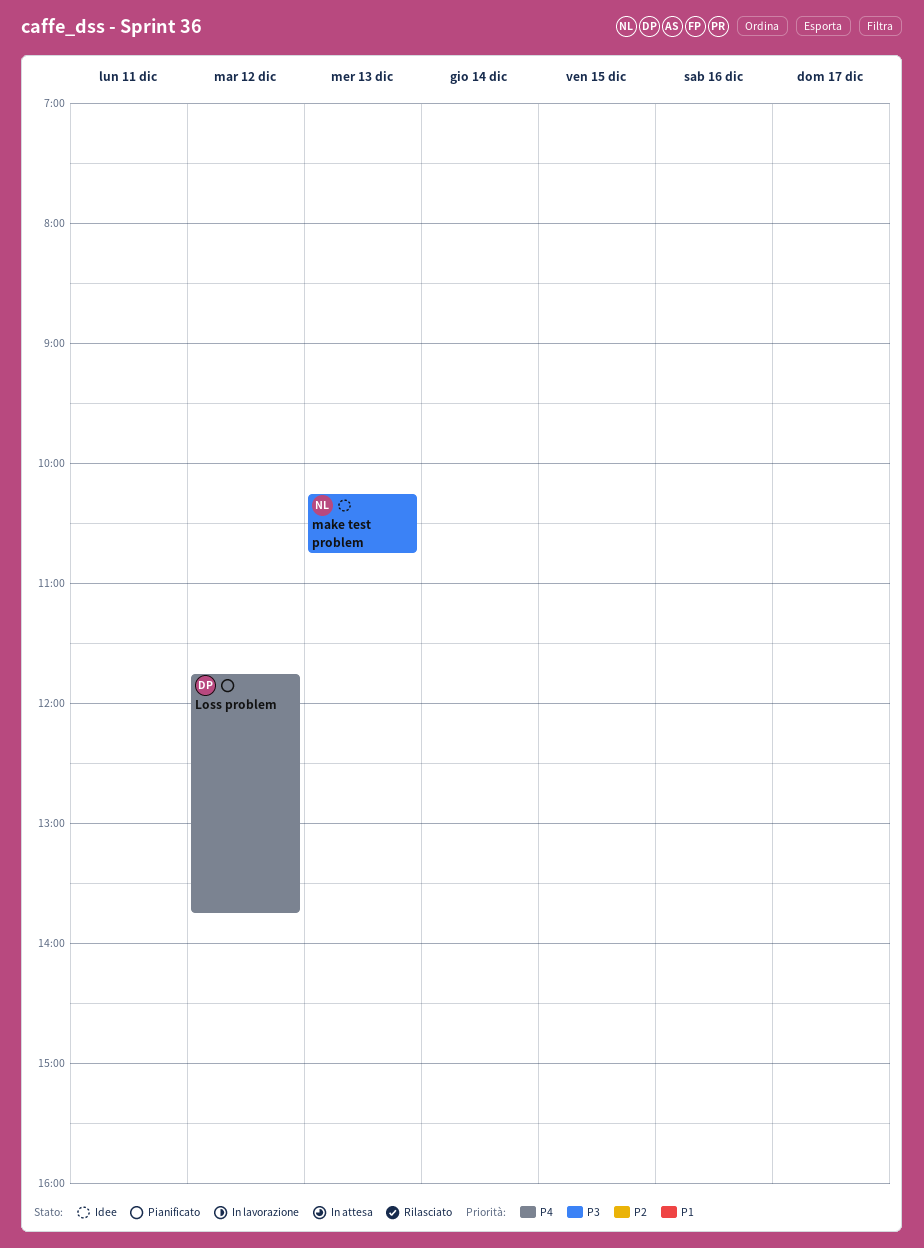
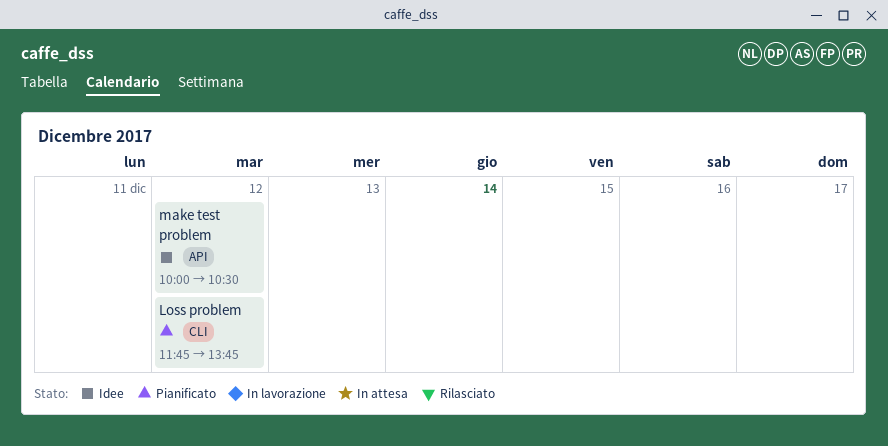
make test problem, day: Dec 13 -> Dec 12
make test problem, begins: 10:15 -> 10:00
make test problem, ends: 10:45 -> 10:30

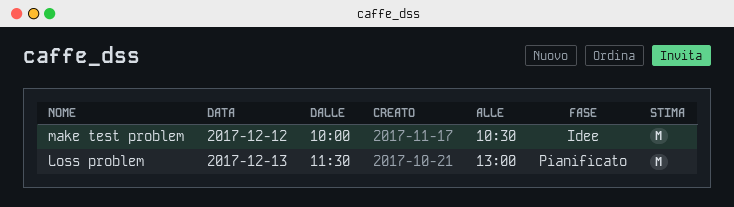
Loss problem, day: Dec 12 -> Dec 13
Loss problem, begins: 11:45 -> 11:30
Loss problem, ends: 13:45 -> 13:00

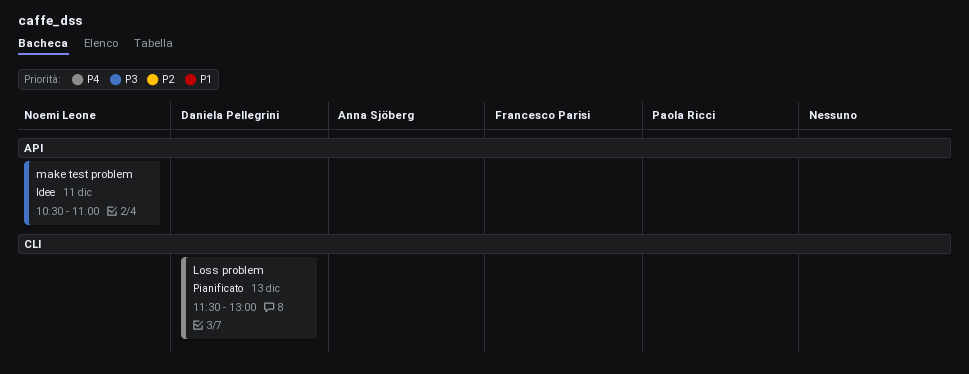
make test problem, day: Dec 12 -> Dec 11
make test problem, begins: 10:00 -> 10:30
make test problem, ends: 10:30 -> 11:00

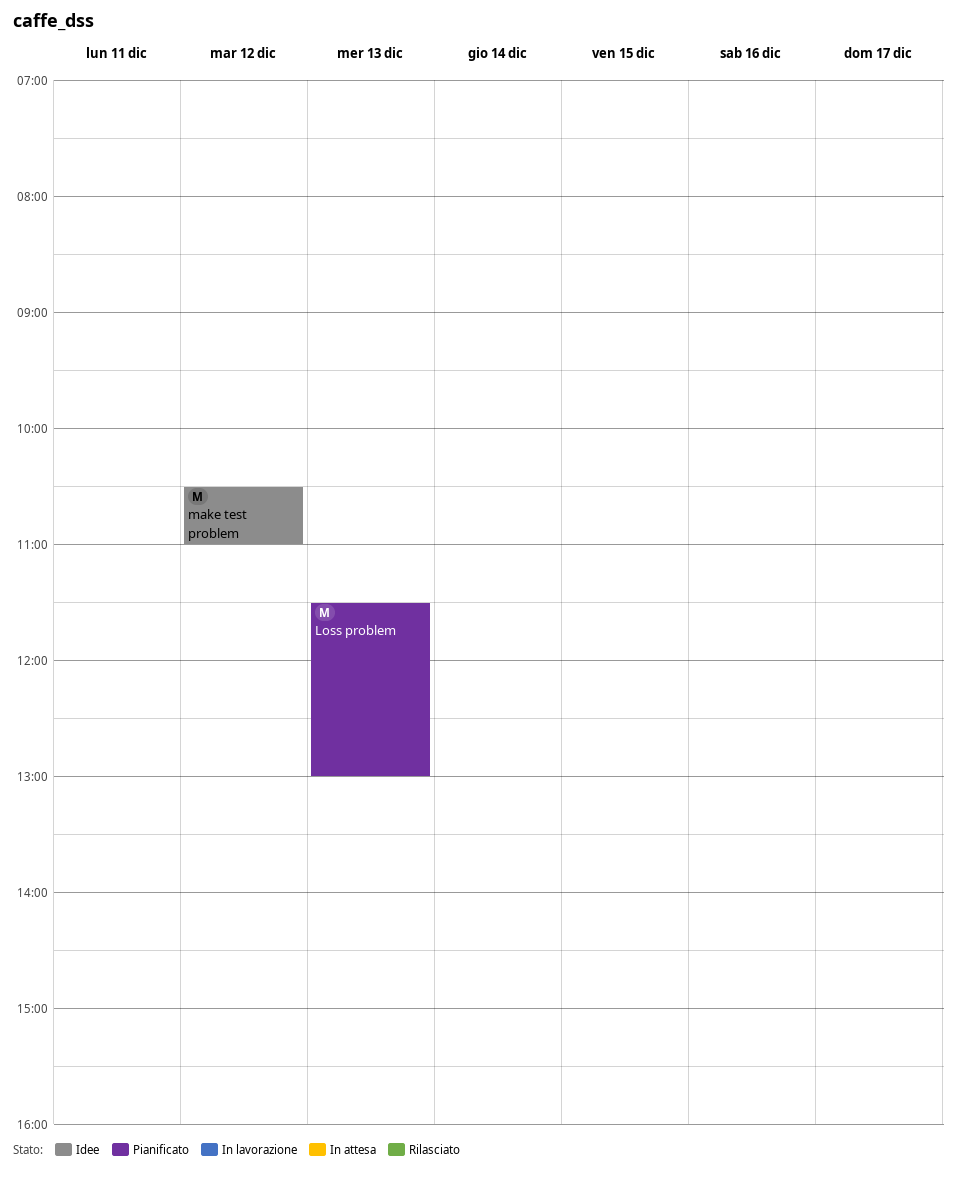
make test problem, day: Dec 11 -> Dec 12

